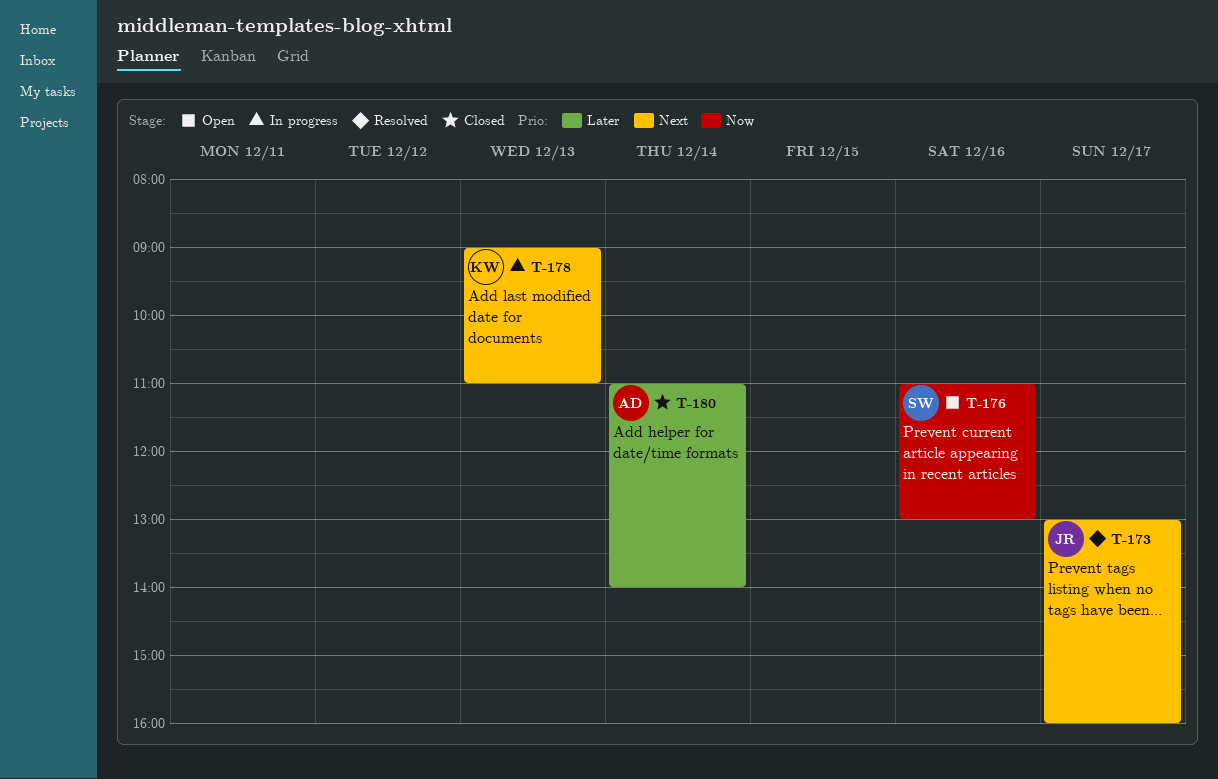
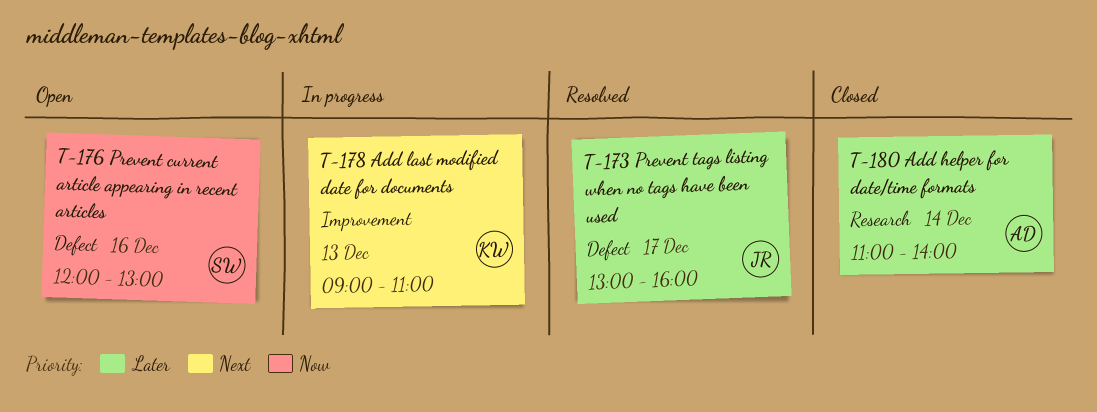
T-173, priority: Next -> Later
T-176, begins: 11:00 -> 12:00

